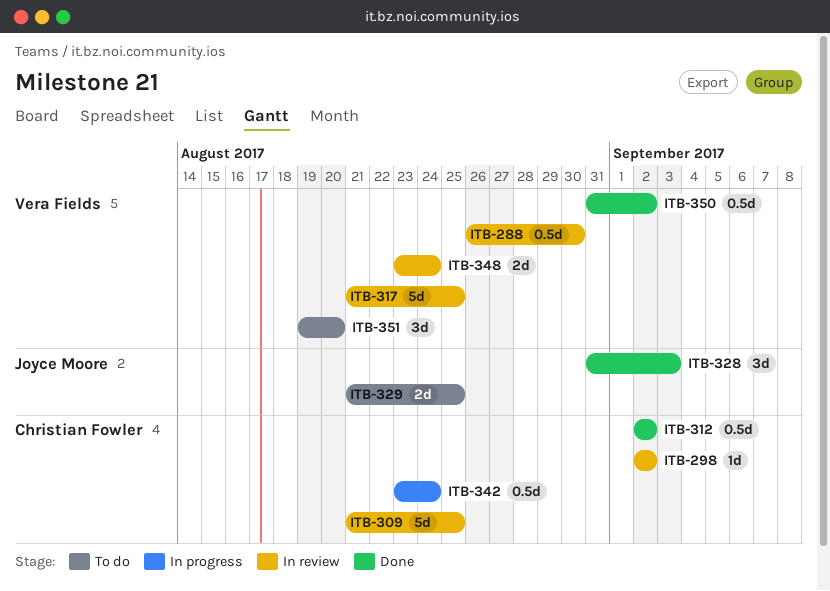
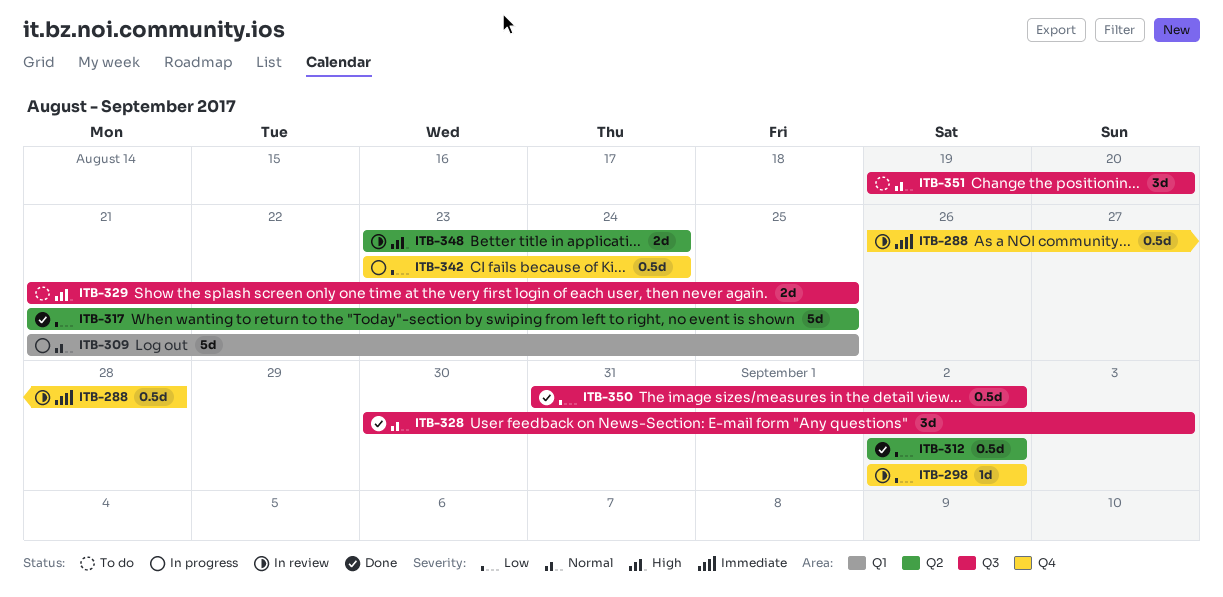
ITB-288, due: Aug 30 -> Aug 28
ITB-309, status: In review -> In progress
ITB-317, status: In review -> Done
ITB-328, start: Aug 31 -> Aug 30

